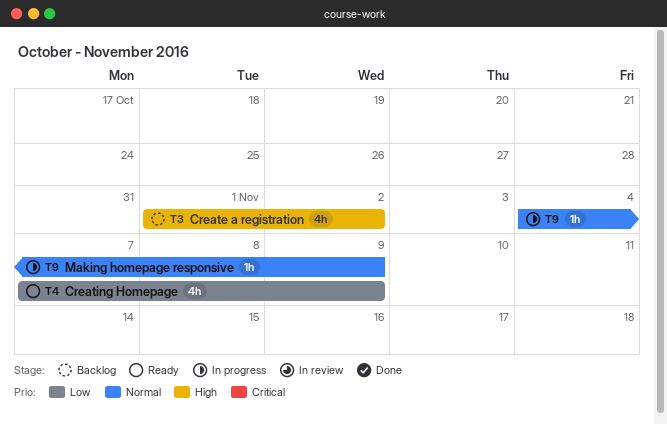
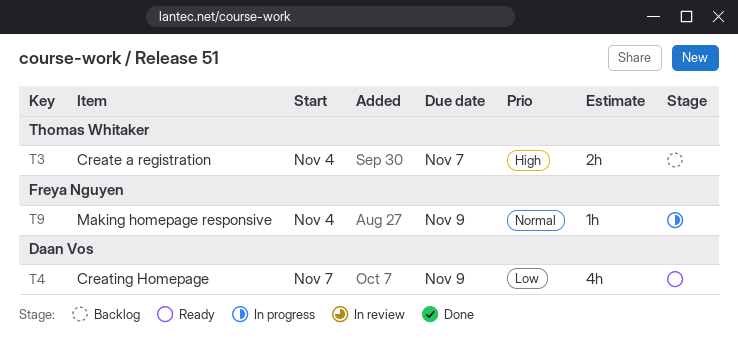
T3, estimate: 4h -> 2h
T3, start: Nov 1 -> Nov 4
T3, due: Nov 2 -> Nov 7

